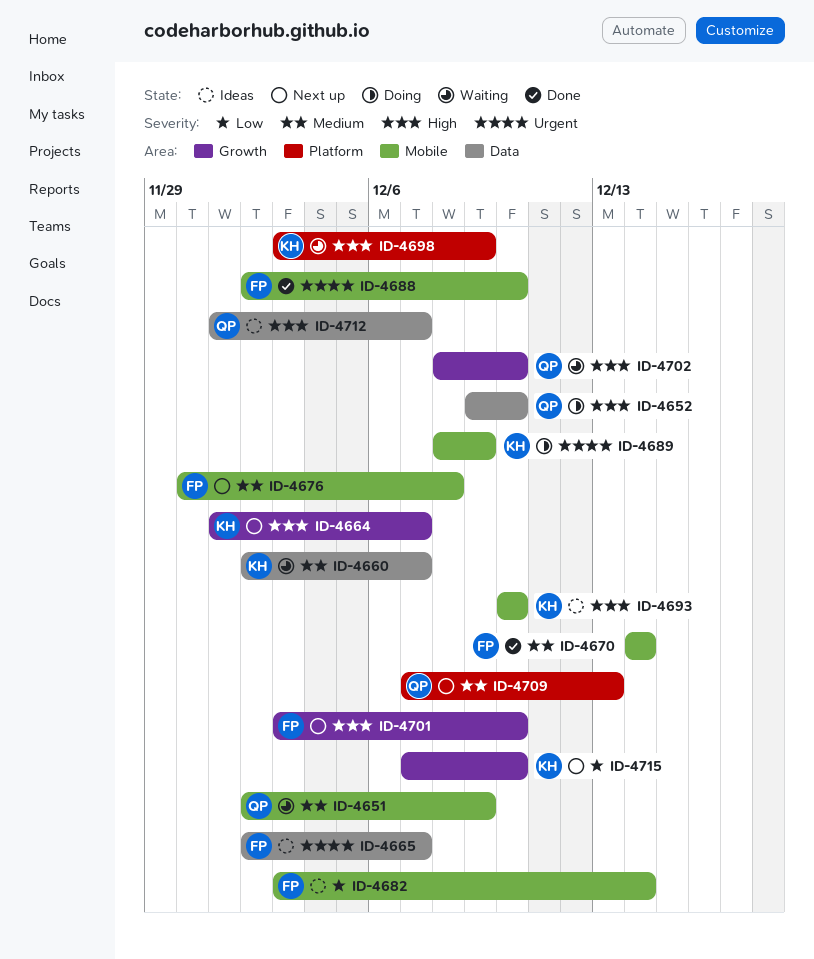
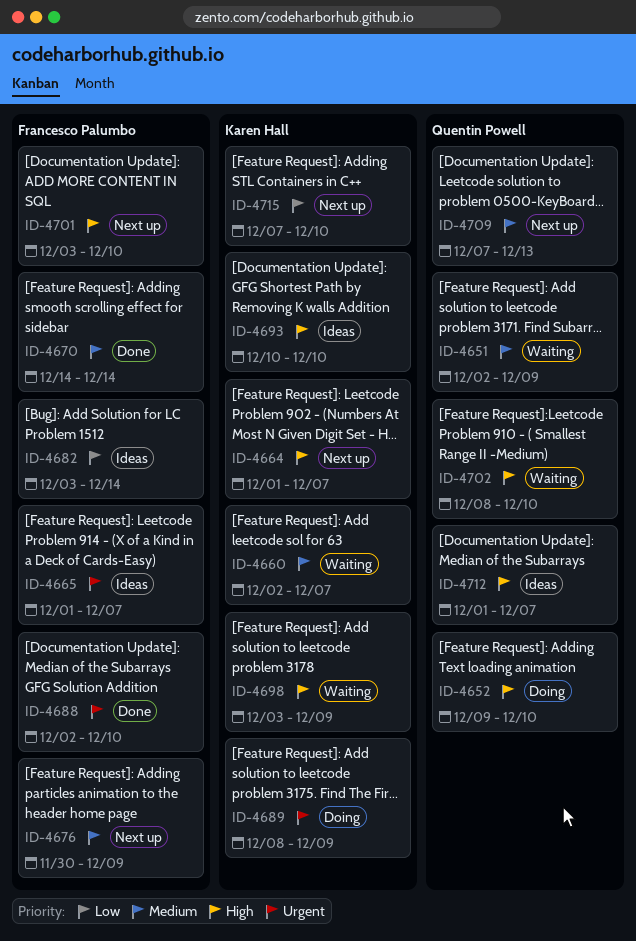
ID-4665, start: Dec 2 -> Dec 1
ID-4676, due: Dec 8 -> Dec 9

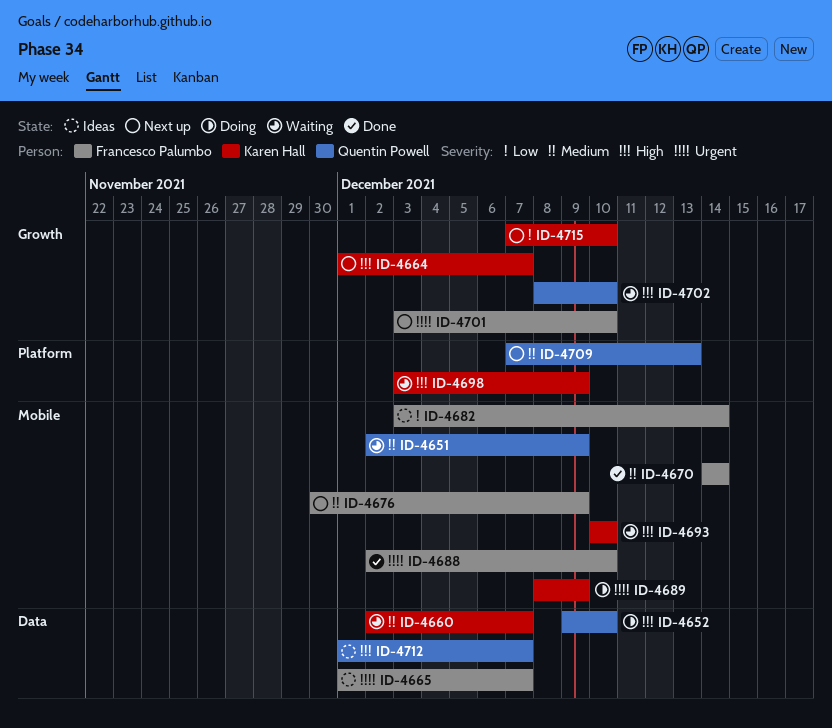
ID-4693, status: Ideas -> Waiting
ID-4701, priority: High -> Urgent

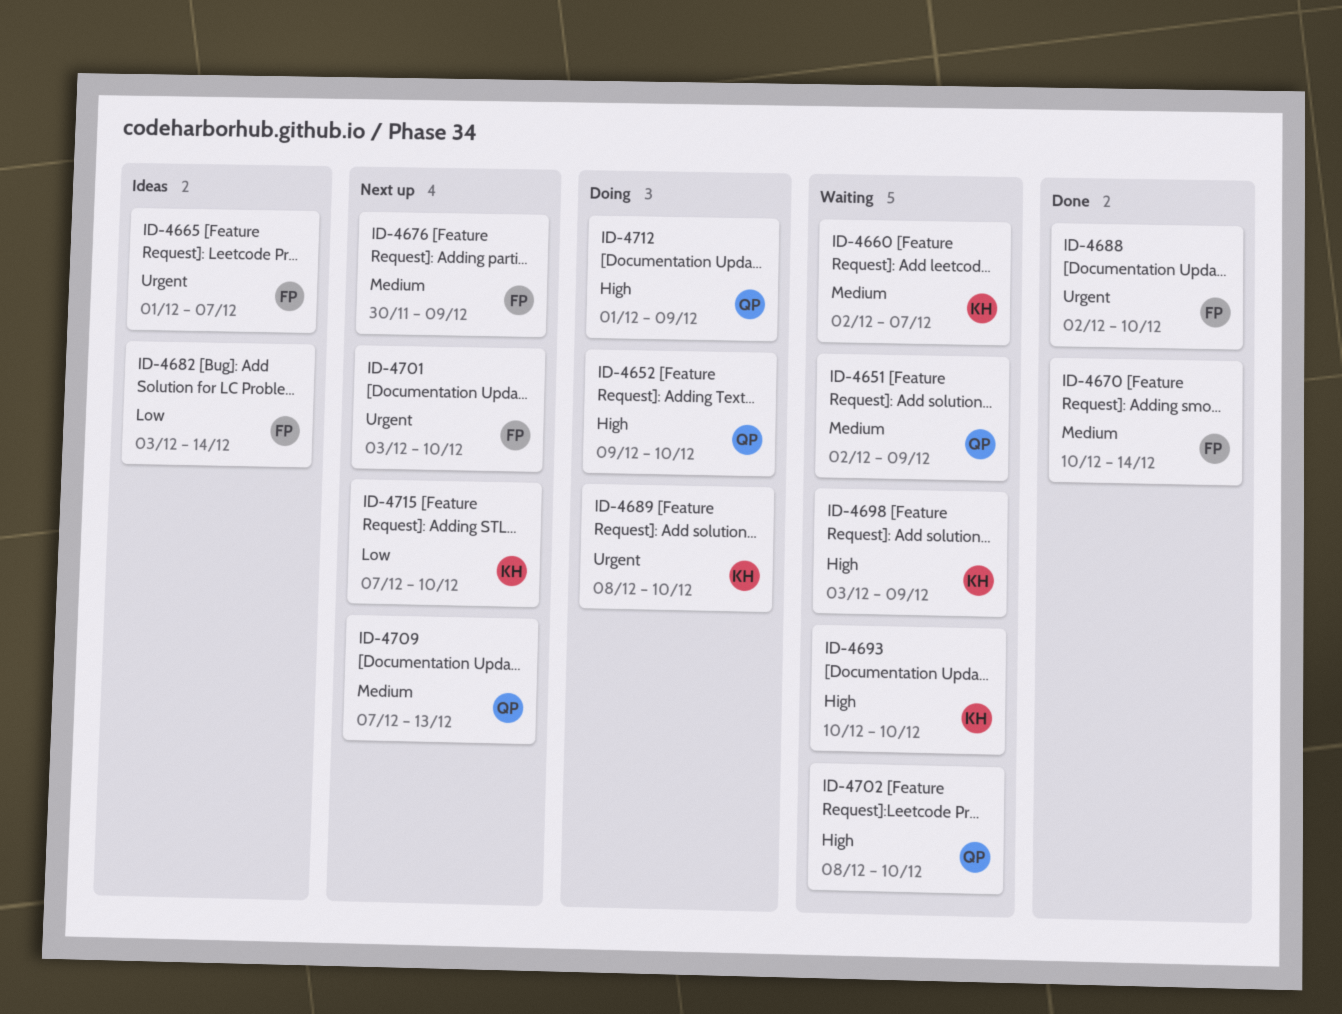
ID-4664: present -> none
ID-4670, start: Dec 14 -> Dec 10
ID-4689, due: Dec 9 -> Dec 10
ID-4712, status: Ideas -> Doing
ID-4712, due: Dec 7 -> Dec 9

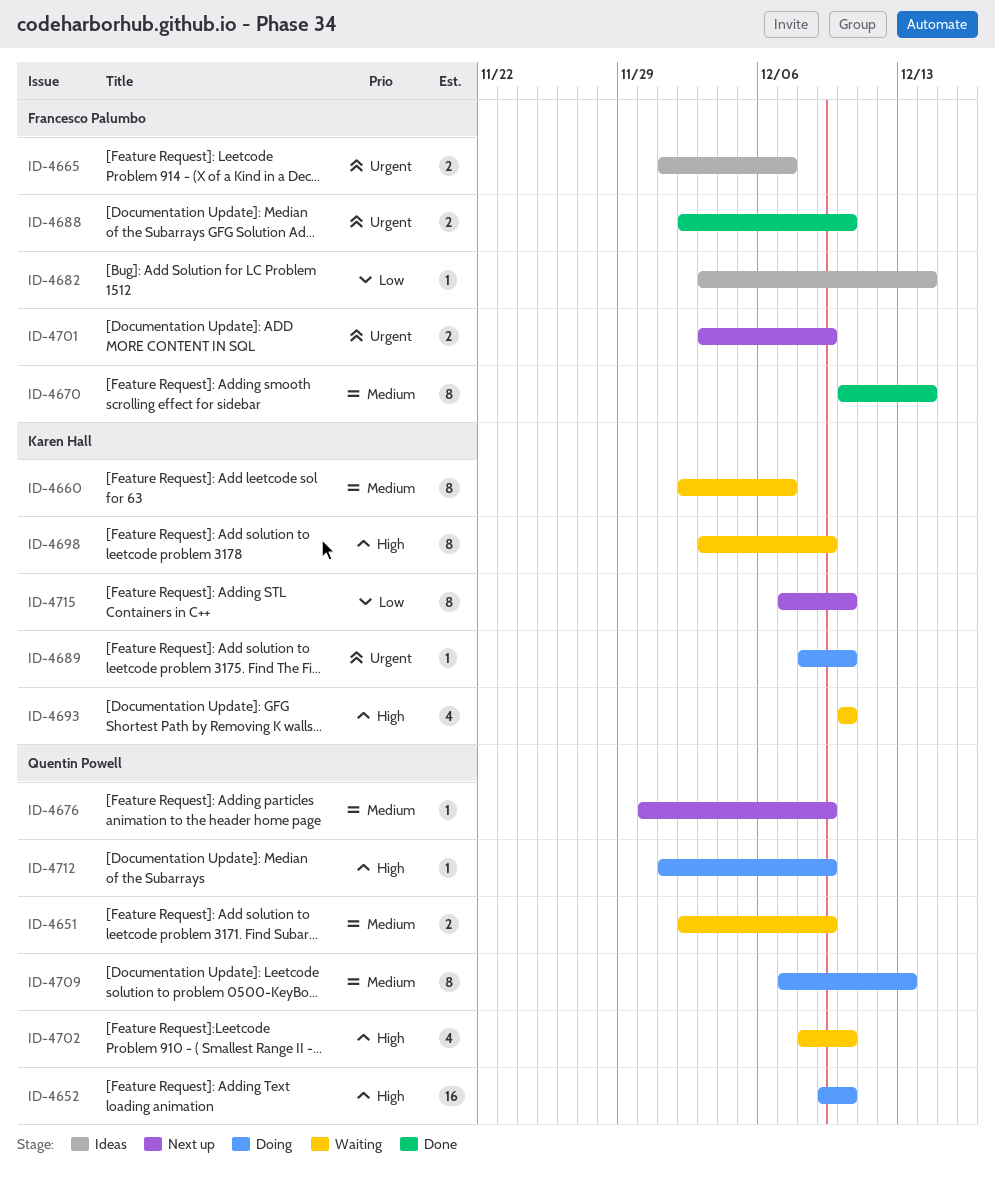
ID-4676, owner: Francesco Palumbo -> Quentin Powell
ID-4701, due: Dec 10 -> Dec 9
ID-4709, status: Next up -> Doing

